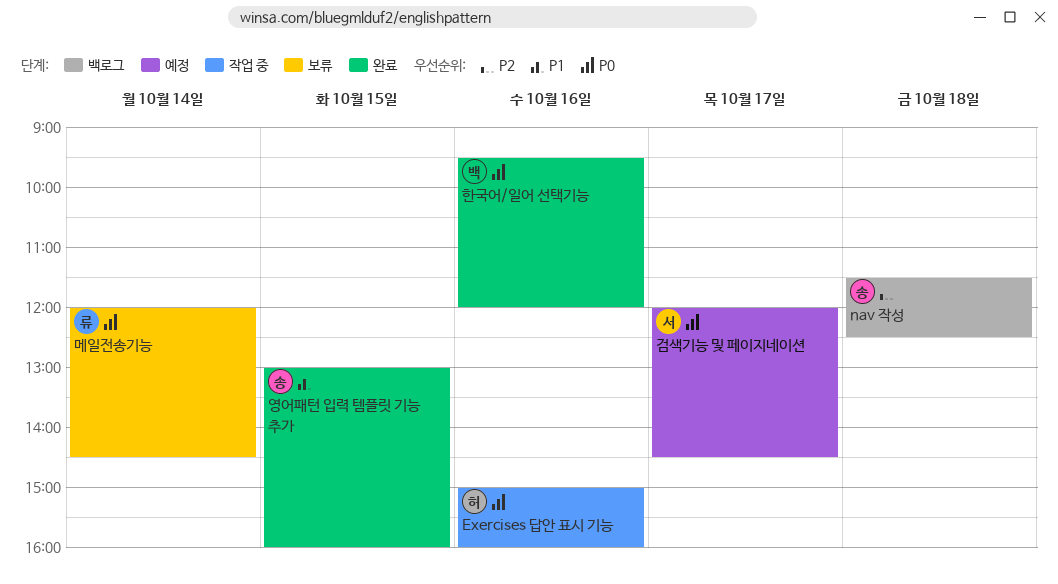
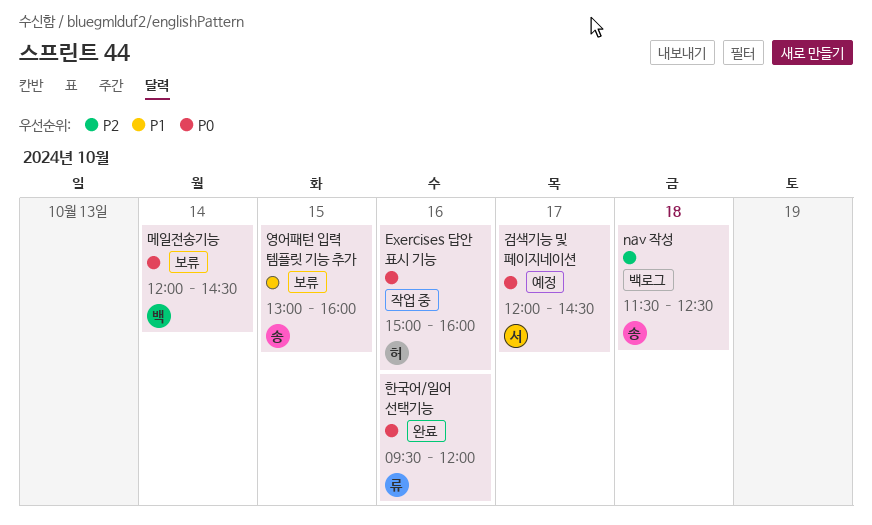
메일전송기능, owner: 류 -> 백
영어패턴 입력 템플릿 기능 추가, status: 완료 -> 보류
한국어/일어 선택기능, owner: 백 -> 류

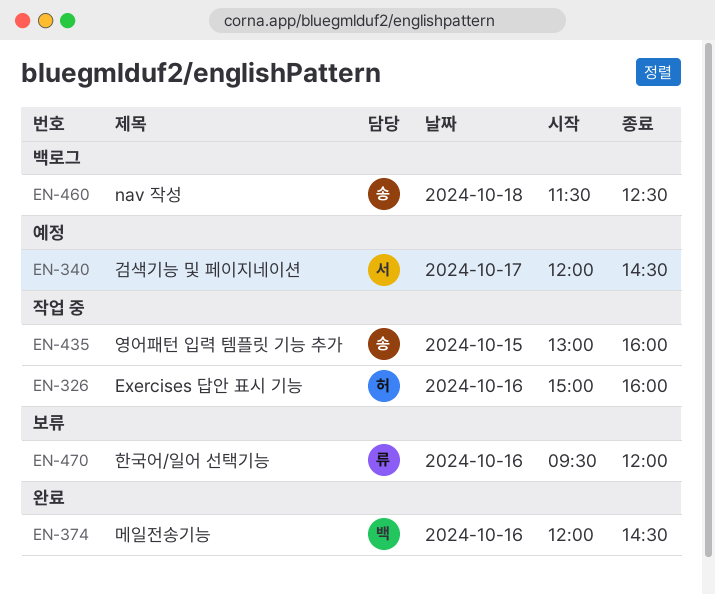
메일전송기능, status: 보류 -> 완료
메일전송기능, day: Oct 14 -> Oct 16
영어패턴 입력 템플릿 기능 추가, status: 보류 -> 작업 중
한국어/일어 선택기능, status: 완료 -> 보류

